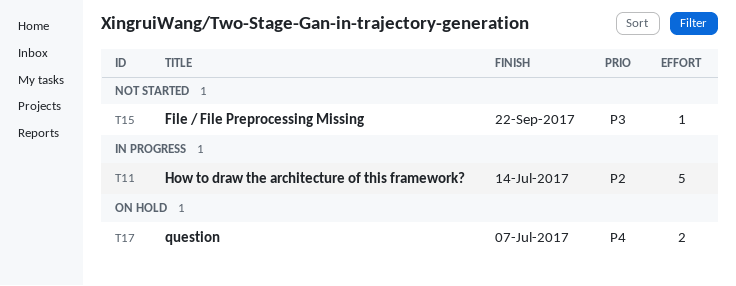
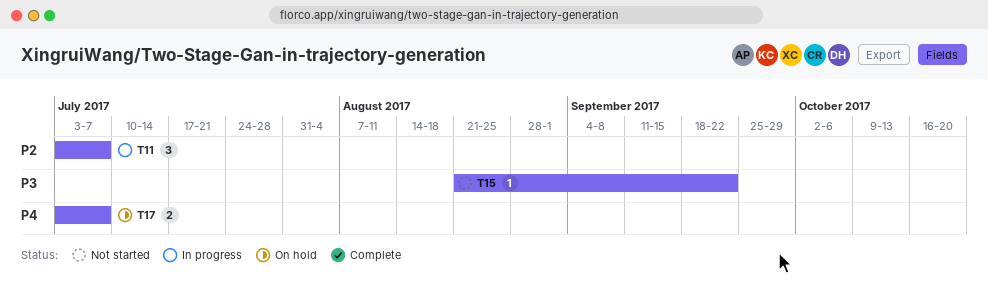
T11, estimate: 5 -> 3
T11, due: Jul 14 -> Jul 7

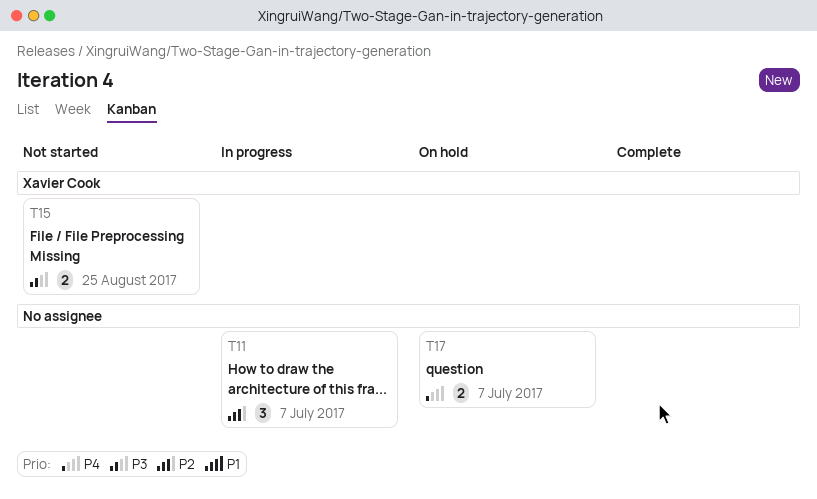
T15, estimate: 1 -> 2
T15, due: Sep 22 -> Aug 25

